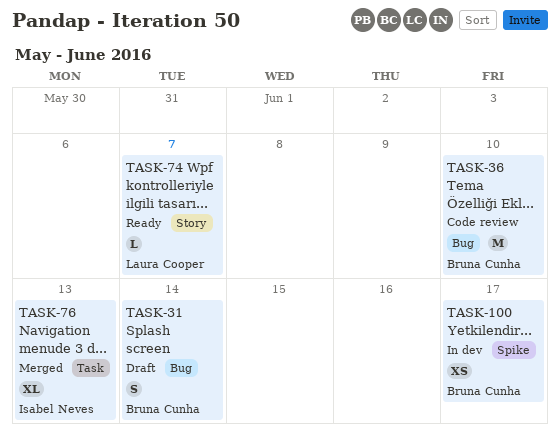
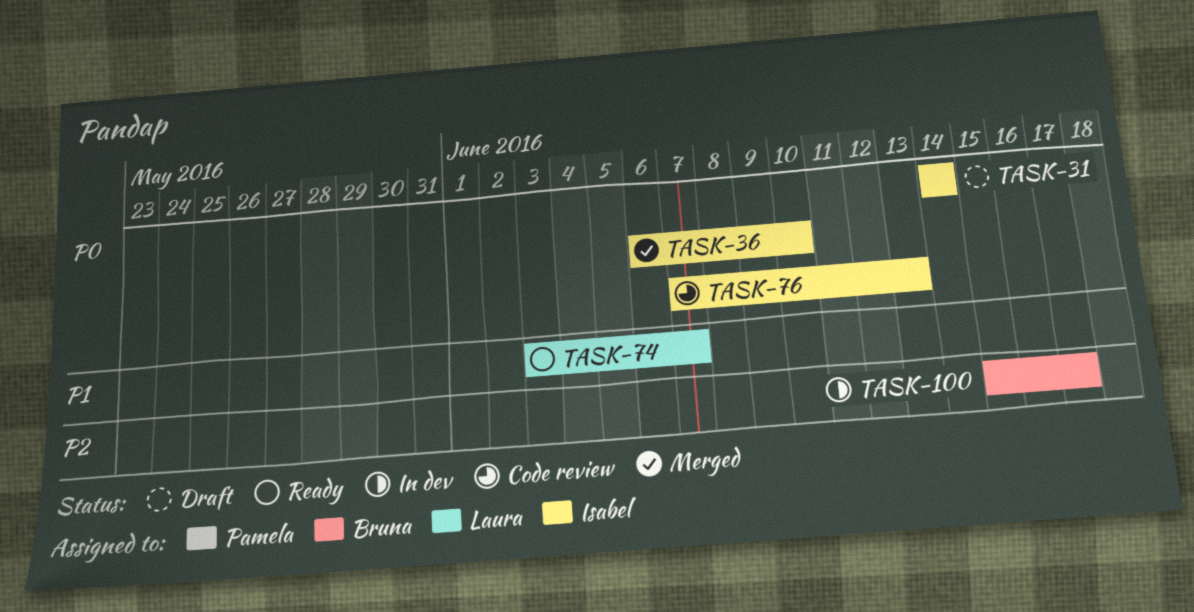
TASK-31, owner: Bruna Cunha -> Isabel Neves
TASK-36, status: Code review -> Merged
TASK-36, owner: Bruna Cunha -> Isabel Neves
TASK-76, status: Merged -> Code review

